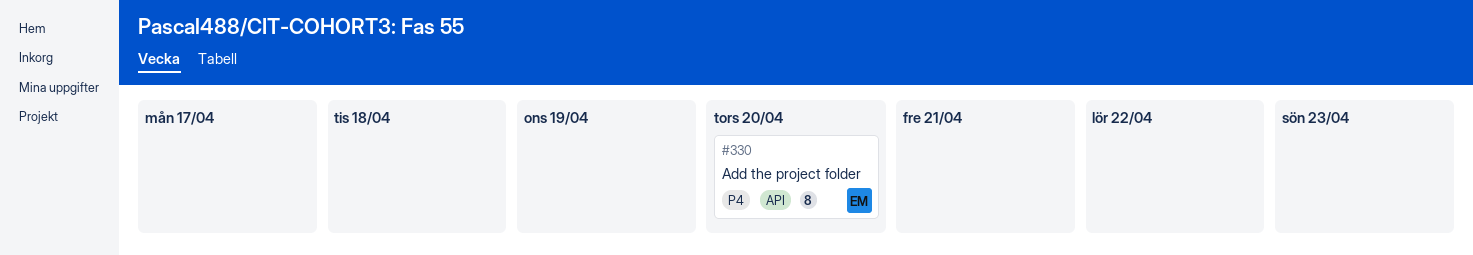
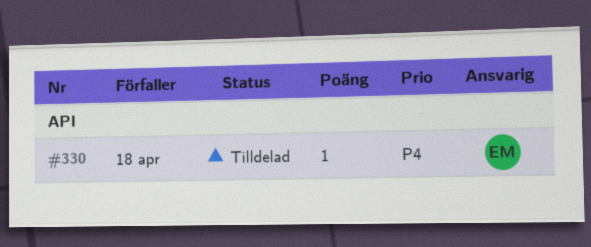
#330, estimate: 8 -> 1
#330, due: Apr 20 -> Apr 18

